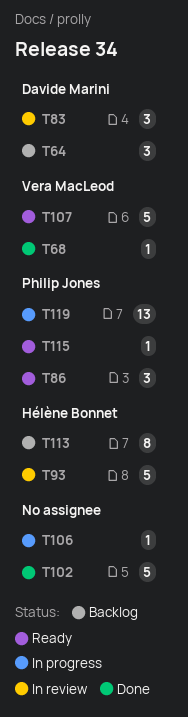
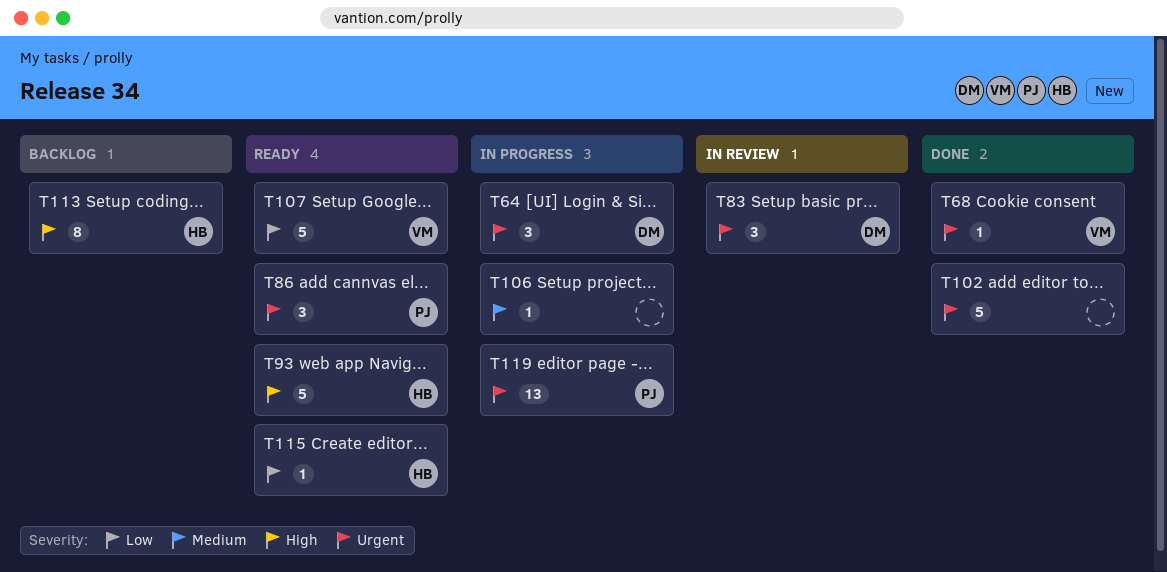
T64, status: Backlog -> In progress
T93, status: In review -> Ready
T115, owner: Philip Jones -> Hélène Bonnet

